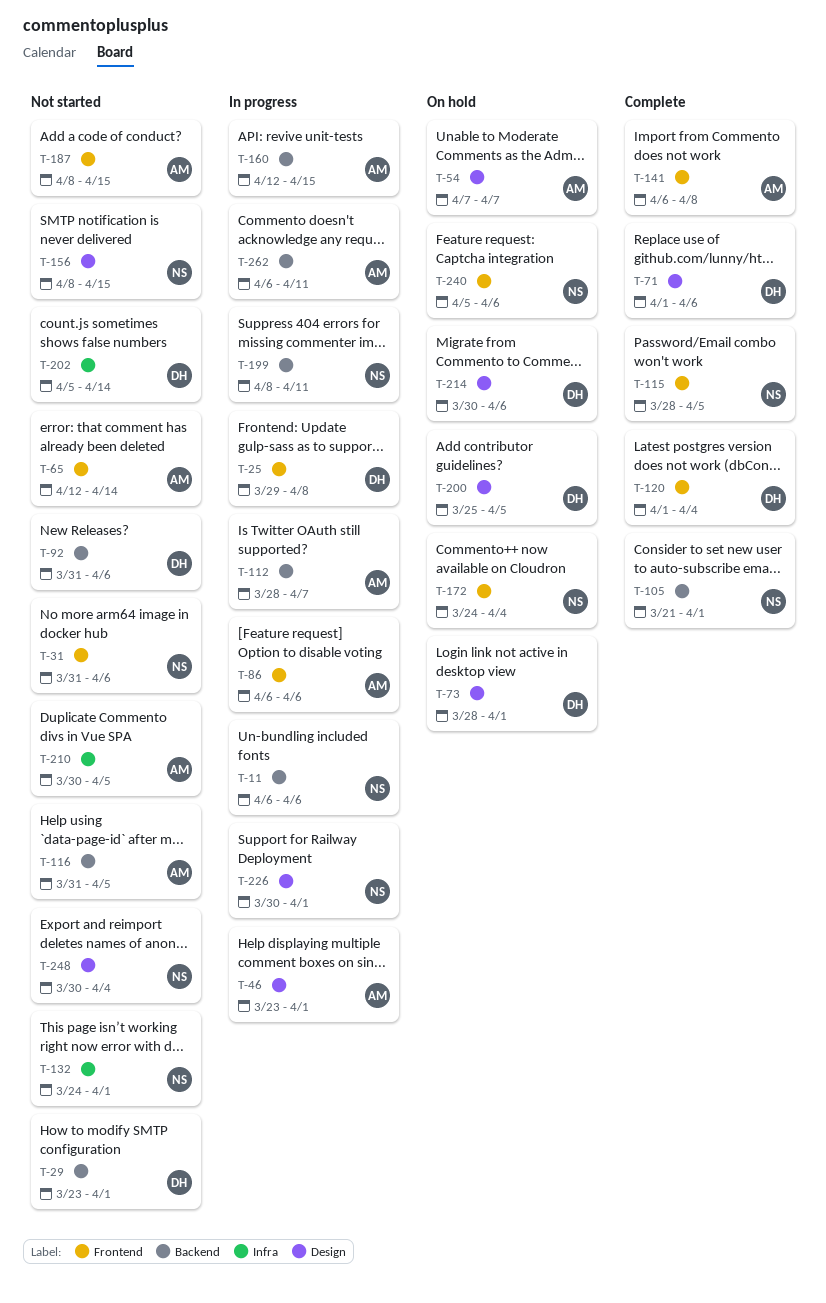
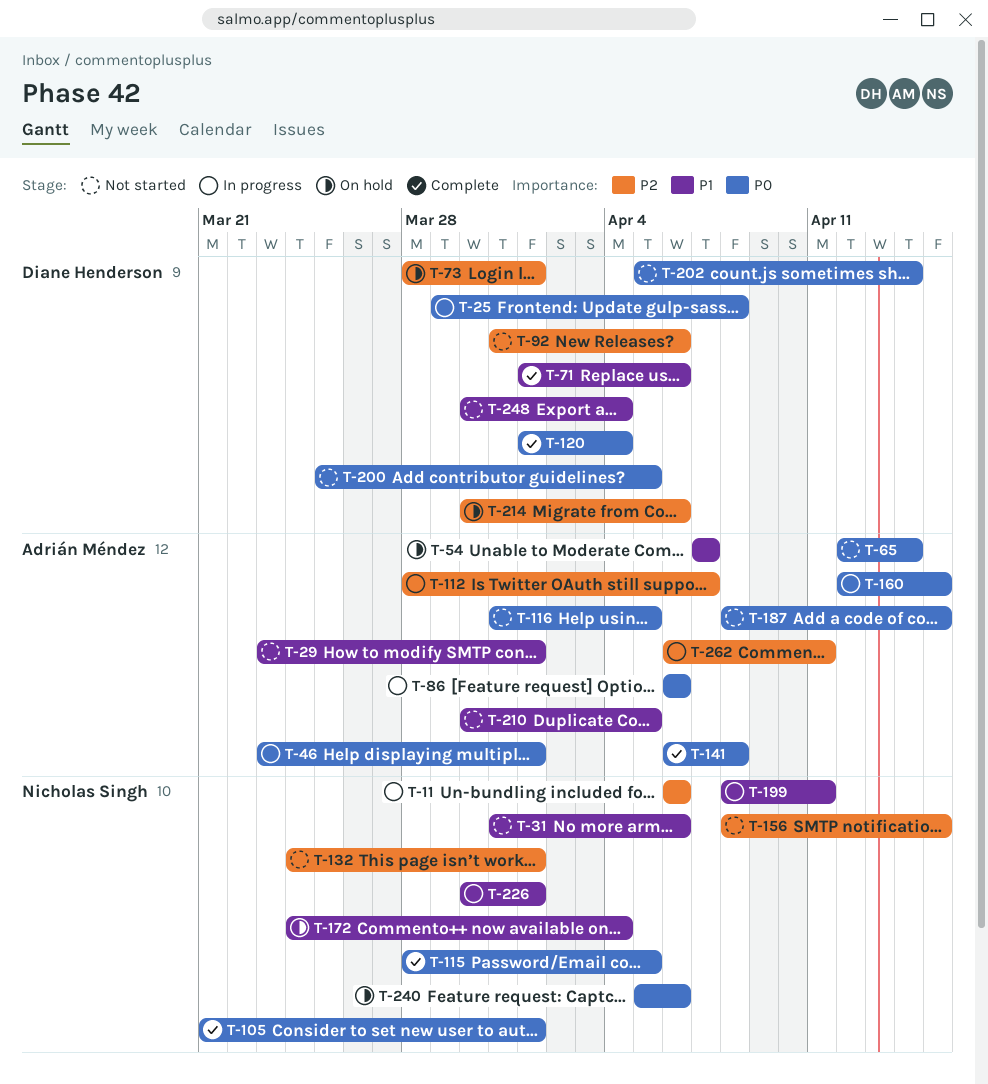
T-29, owner: Diane Henderson -> Adrián Méndez
T-200, status: On hold -> Not started
T-248, owner: Nicholas Singh -> Diane Henderson

